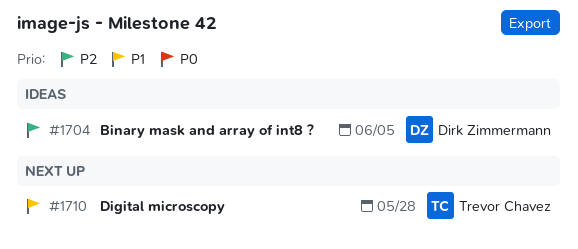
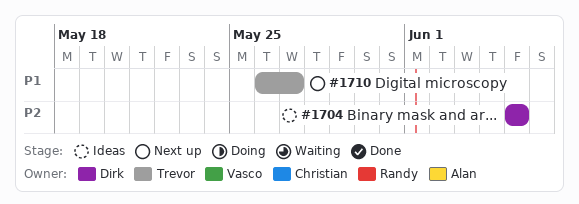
#1710, due: May 28 -> May 27

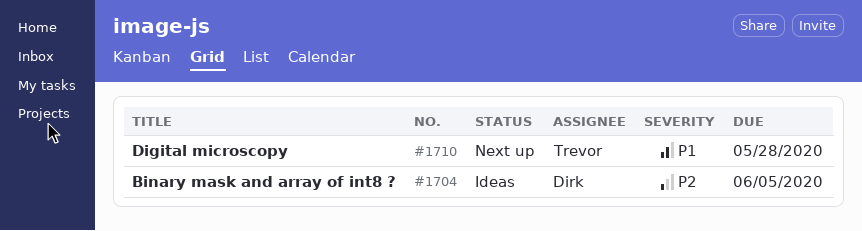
#1710, due: May 27 -> May 28

